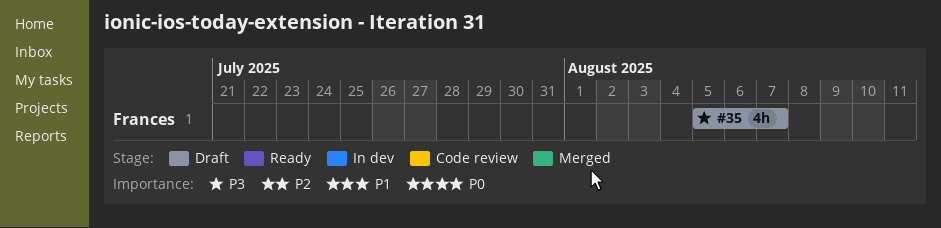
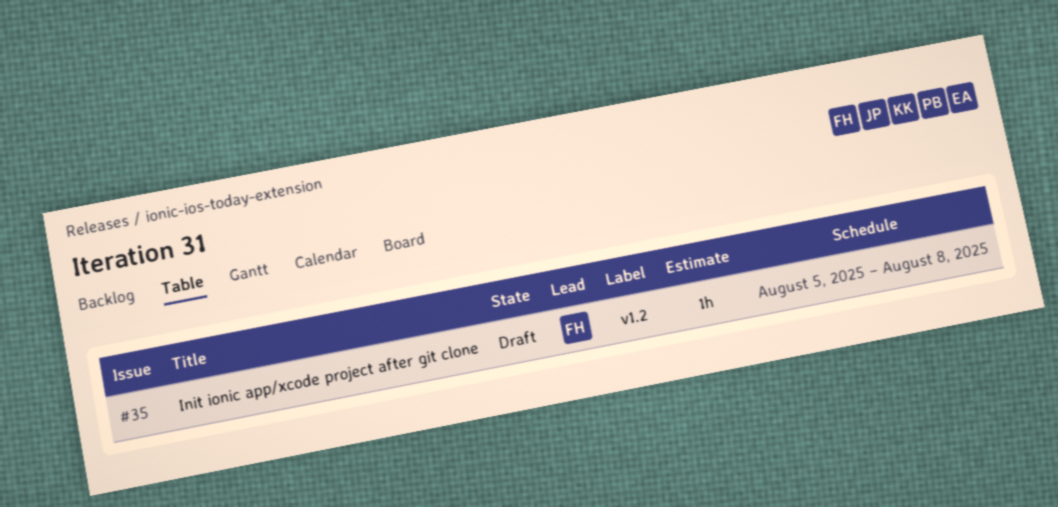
#35, estimate: 4h -> 1h
#35, due: Aug 7 -> Aug 8

